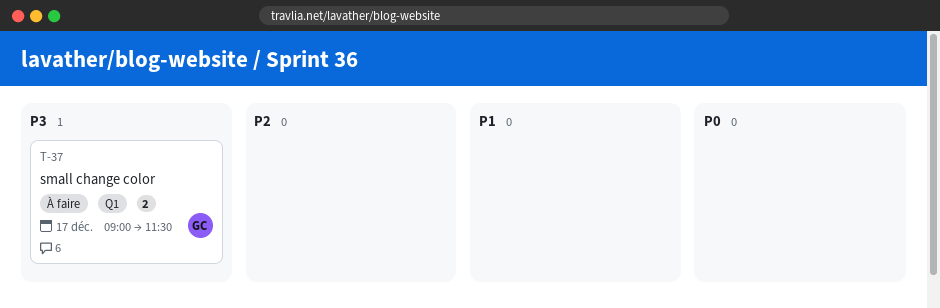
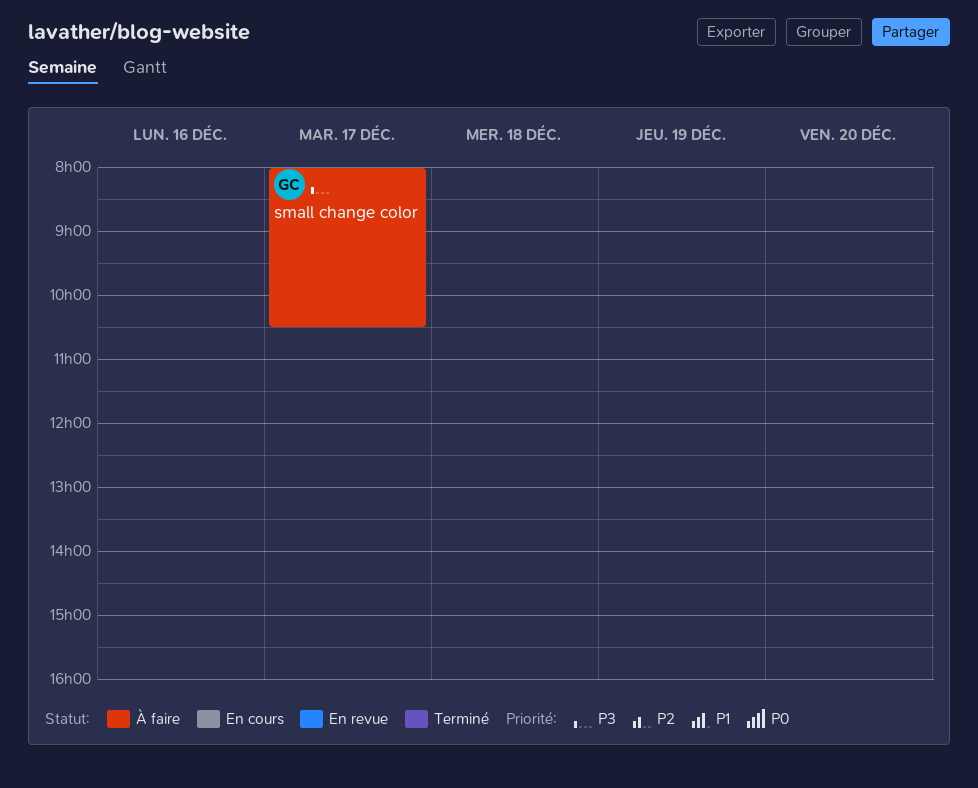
small change color, begins: 09:00 -> 08:00
small change color, ends: 11:30 -> 10:30

